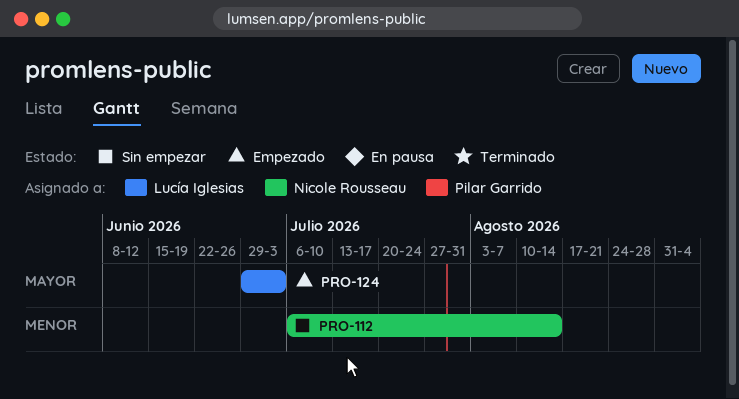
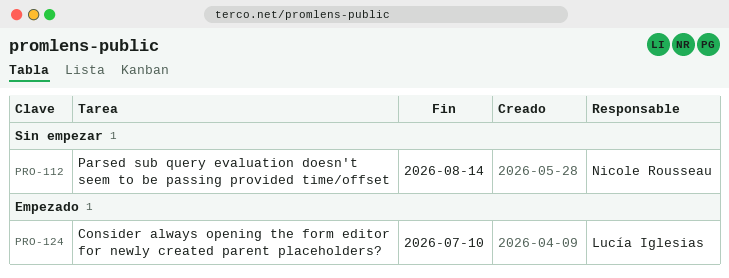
PRO-124, due: Jul 3 -> Jul 10

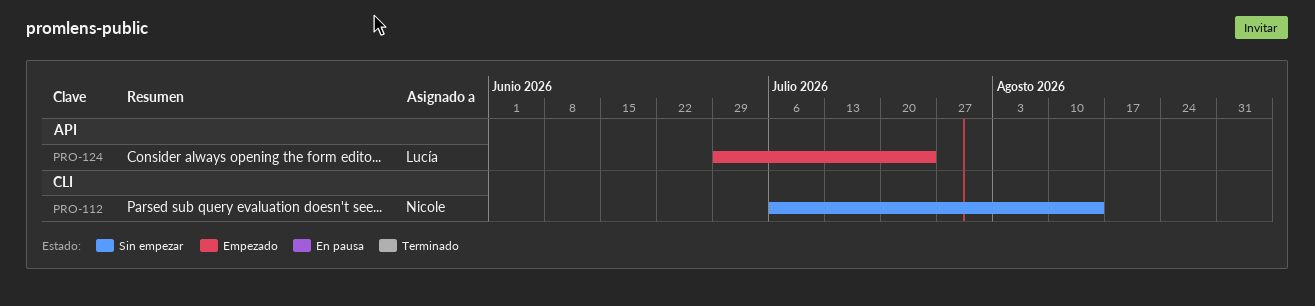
PRO-124, due: Jul 10 -> Jul 24

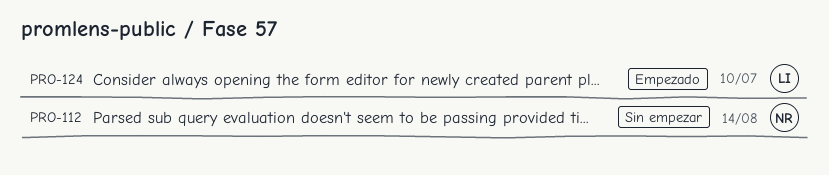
PRO-124, due: Jul 24 -> Jul 10

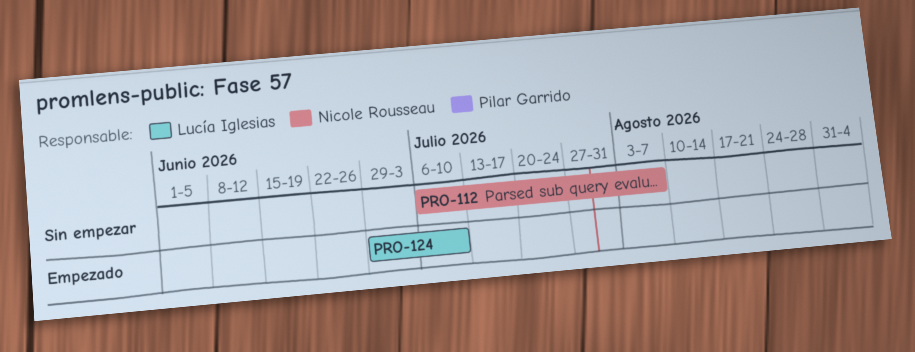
PRO-112, due: Aug 14 -> Aug 7

